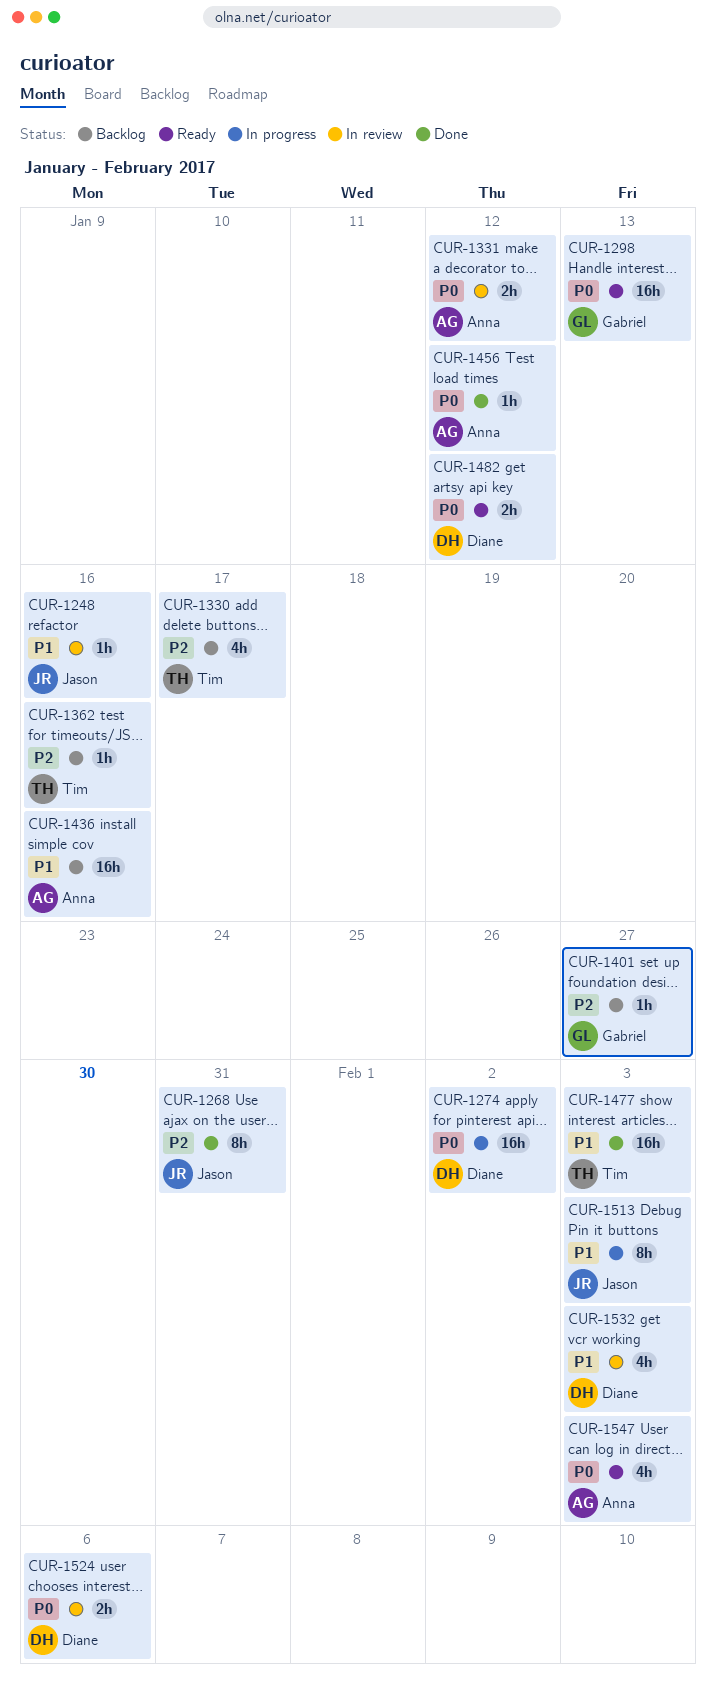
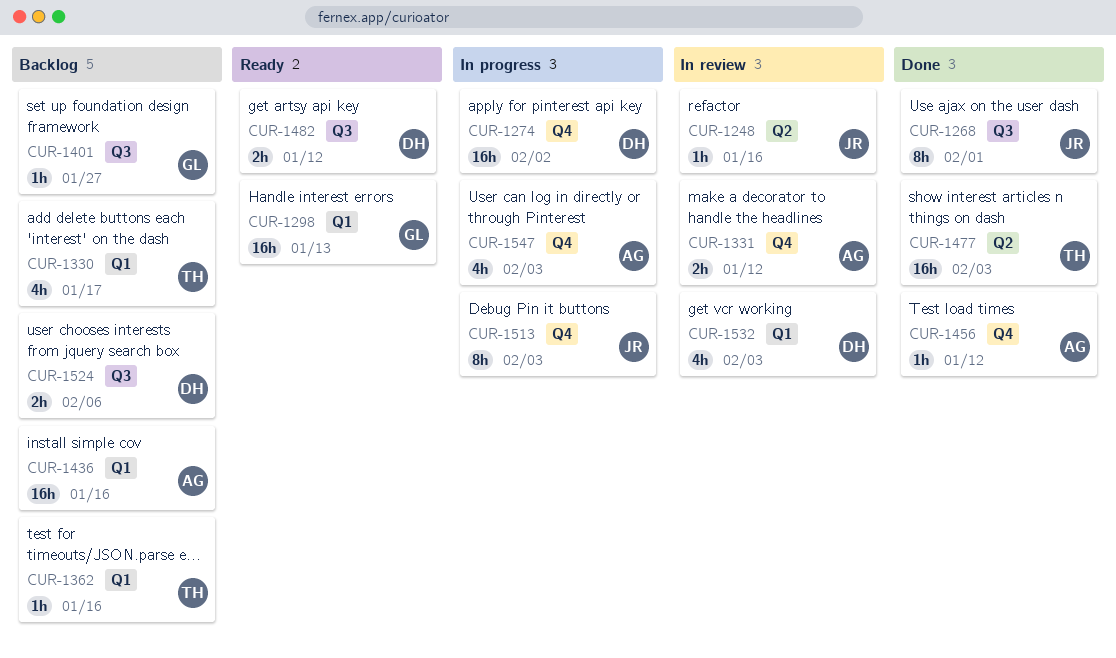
CUR-1268, due: Jan 31 -> Feb 1
CUR-1524, status: In review -> Backlog
CUR-1547, status: Ready -> In progress

